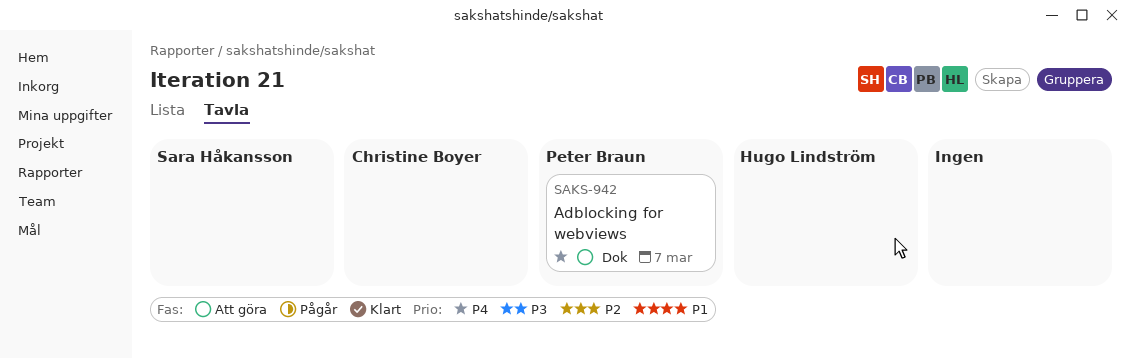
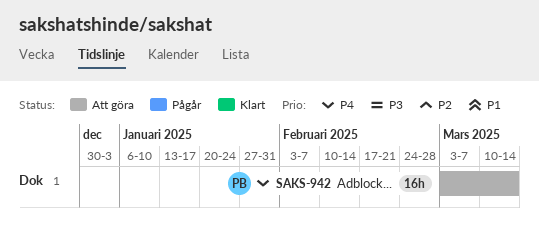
SAKS-942, due: Mar 7 -> Mar 14

